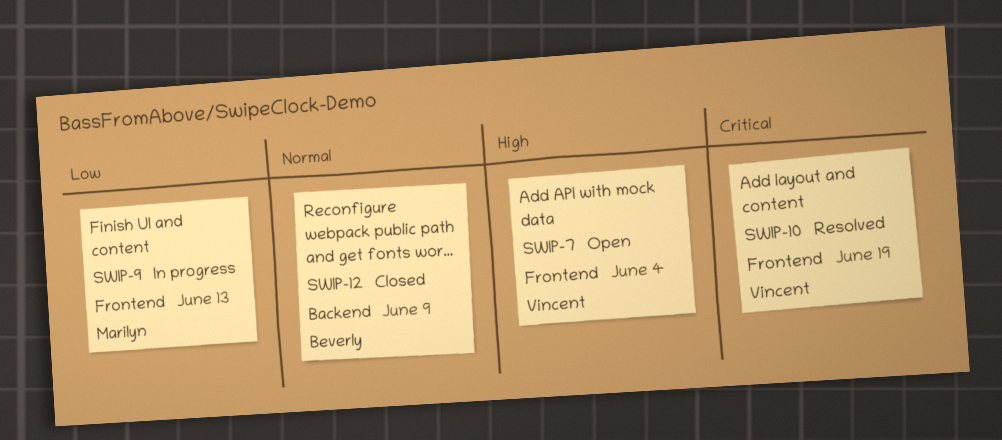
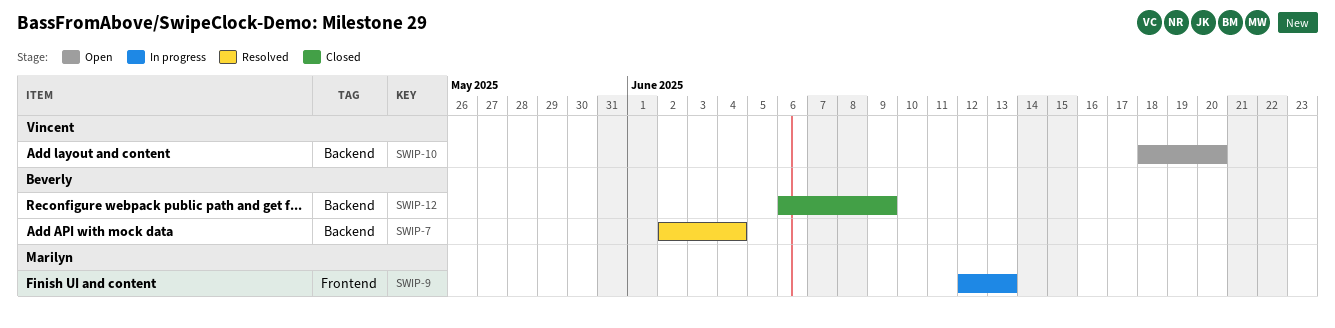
SWIP-7, status: Open -> Resolved
SWIP-7, owner: Vincent -> Beverly
SWIP-7, label: Frontend -> Backend
SWIP-10, status: Resolved -> Open
SWIP-10, label: Frontend -> Backend
SWIP-10, due: Jun 19 -> Jun 20

